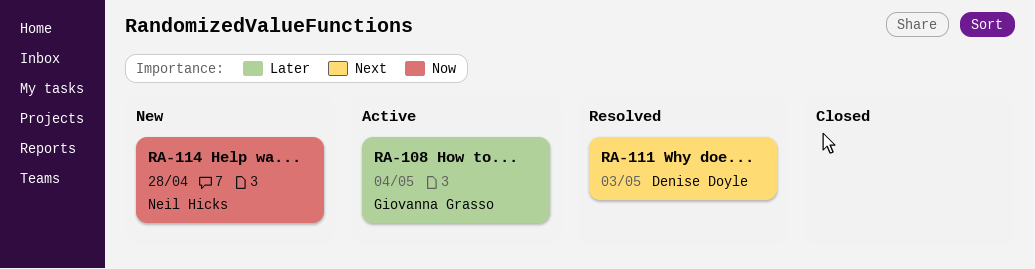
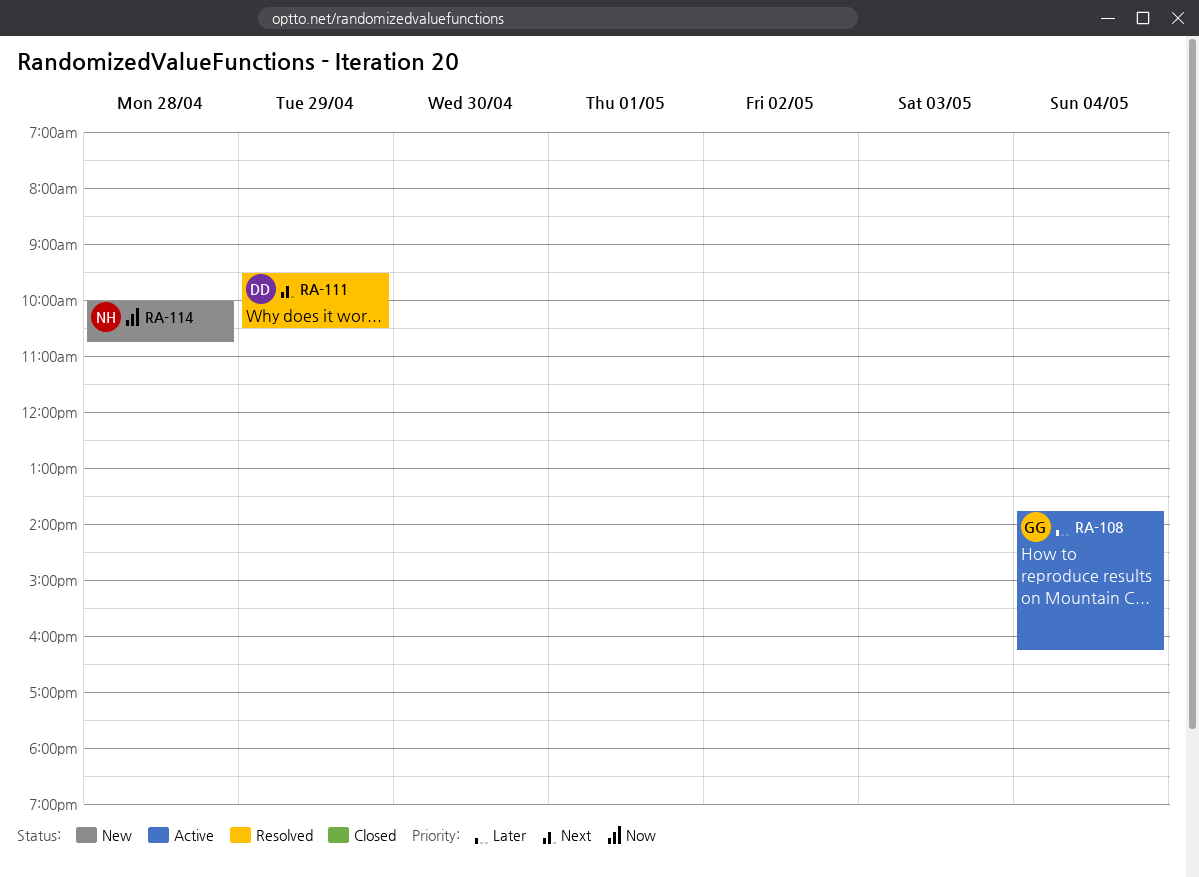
RA-111, day: May 3 -> Apr 29

